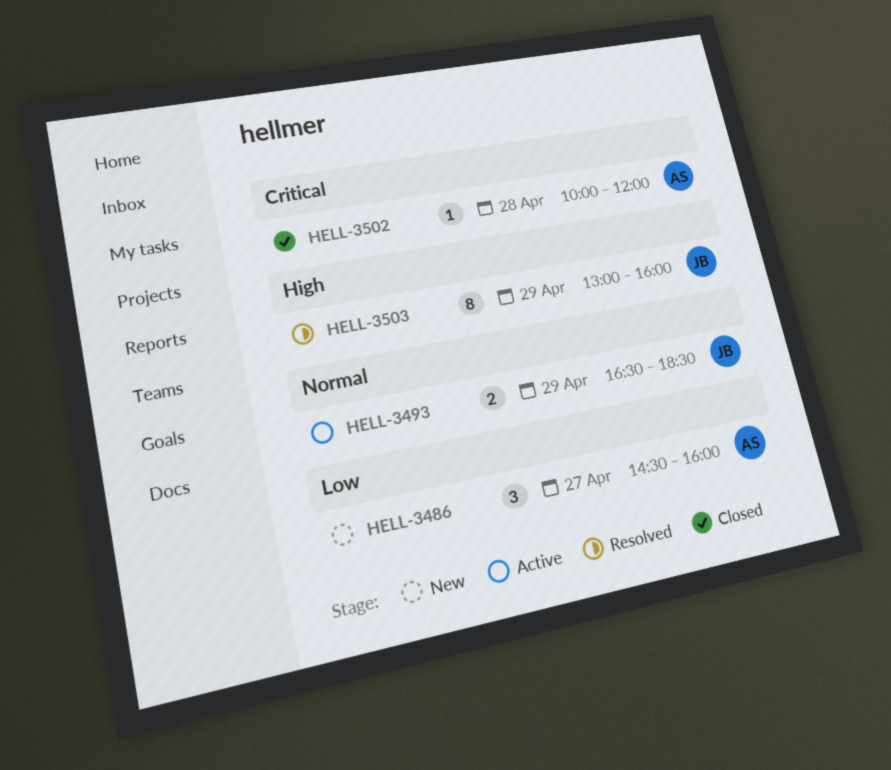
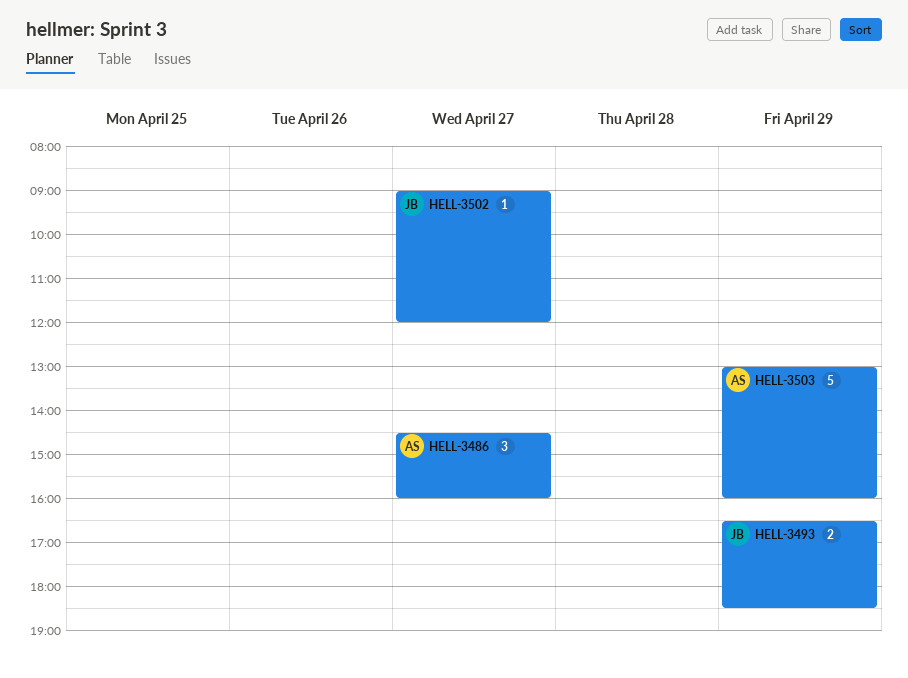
HELL-3502, owner: AS -> JB
HELL-3502, day: Apr 28 -> Apr 27
HELL-3502, begins: 10:00 -> 09:00
HELL-3503, owner: JB -> AS
HELL-3503, estimate: 8 -> 5

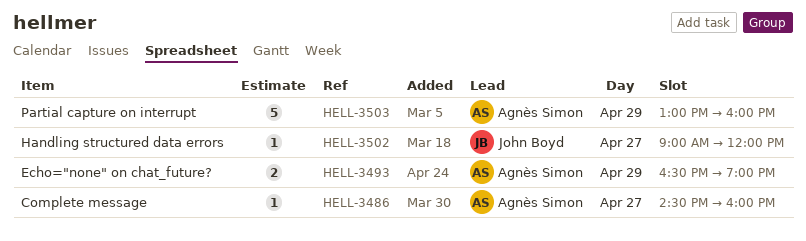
HELL-3486, estimate: 3 -> 1
HELL-3493, owner: John Boyd -> Agnès Simon
HELL-3493, ends: 18:30 -> 19:00

